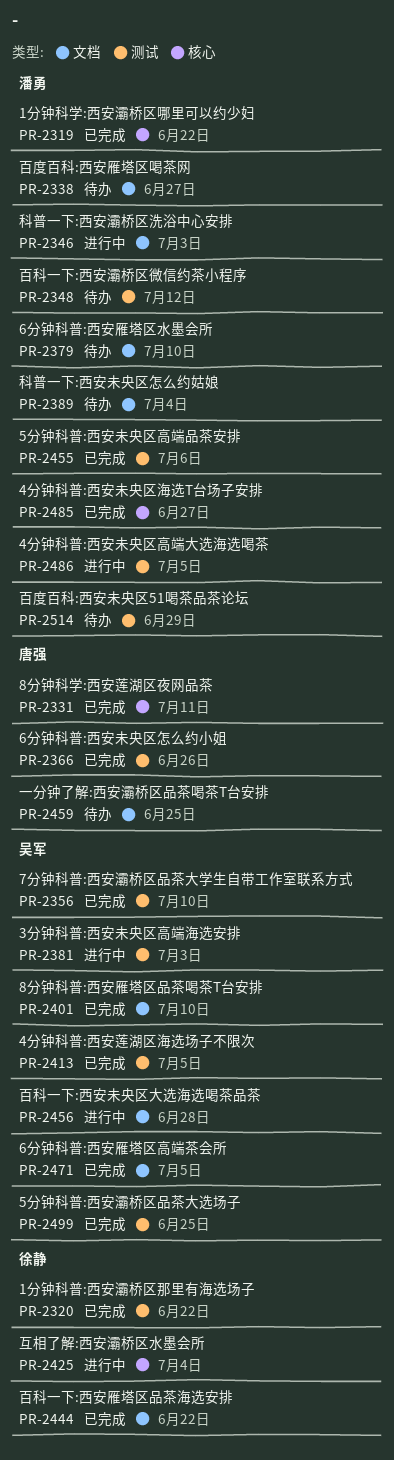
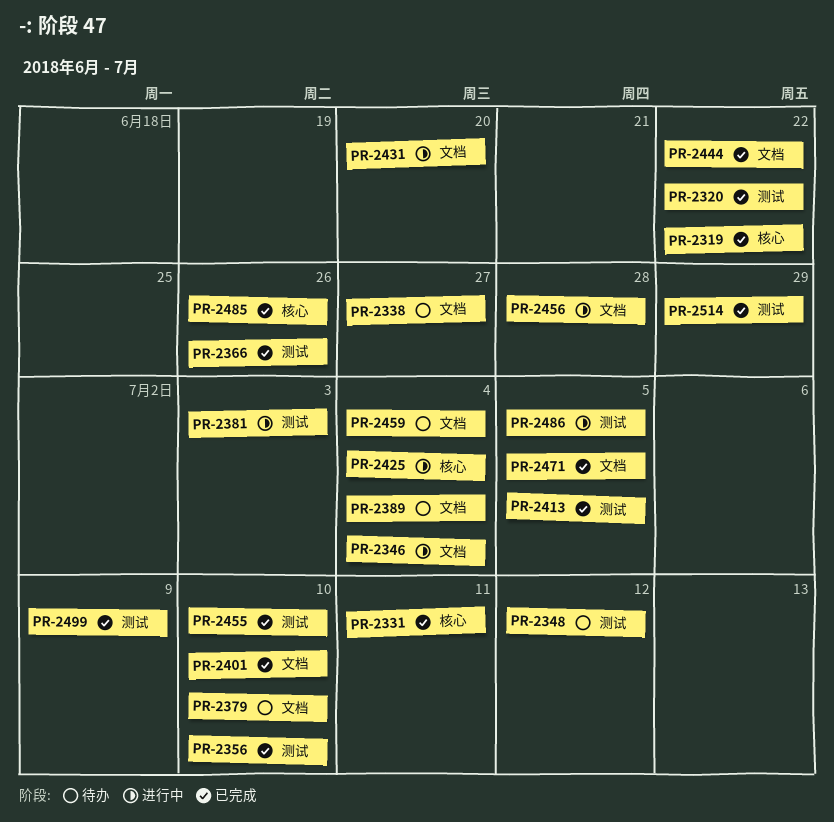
PR-2346, due: Jul 3 -> Jul 4
PR-2431: none -> present
PR-2455, due: Jul 6 -> Jul 10
PR-2459, due: Jun 25 -> Jul 4
PR-2485, due: Jun 27 -> Jun 26
PR-2499, due: Jun 25 -> Jul 9
PR-2514, status: 待办 -> 已完成

